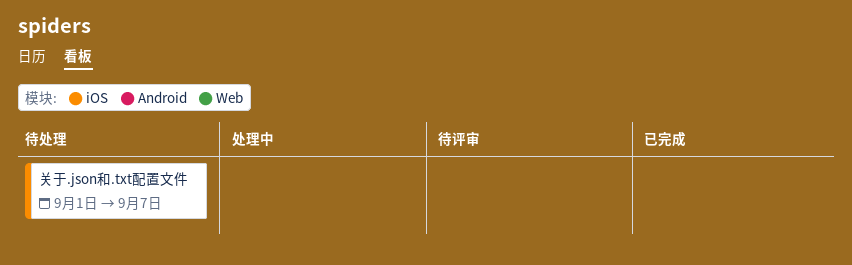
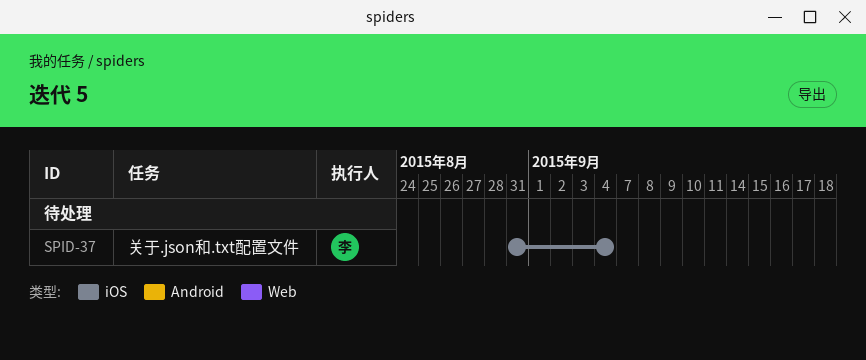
关于.json和.txt配置文件, start: Sep 1 -> Aug 31
关于.json和.txt配置文件, due: Sep 7 -> Sep 4

